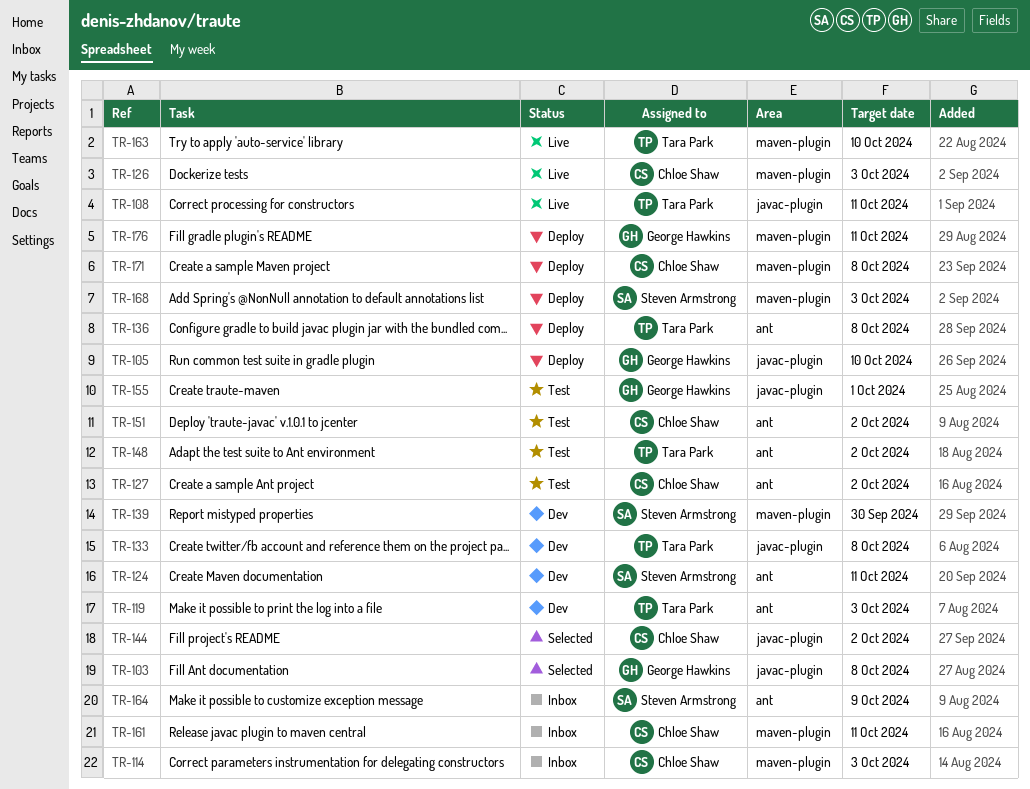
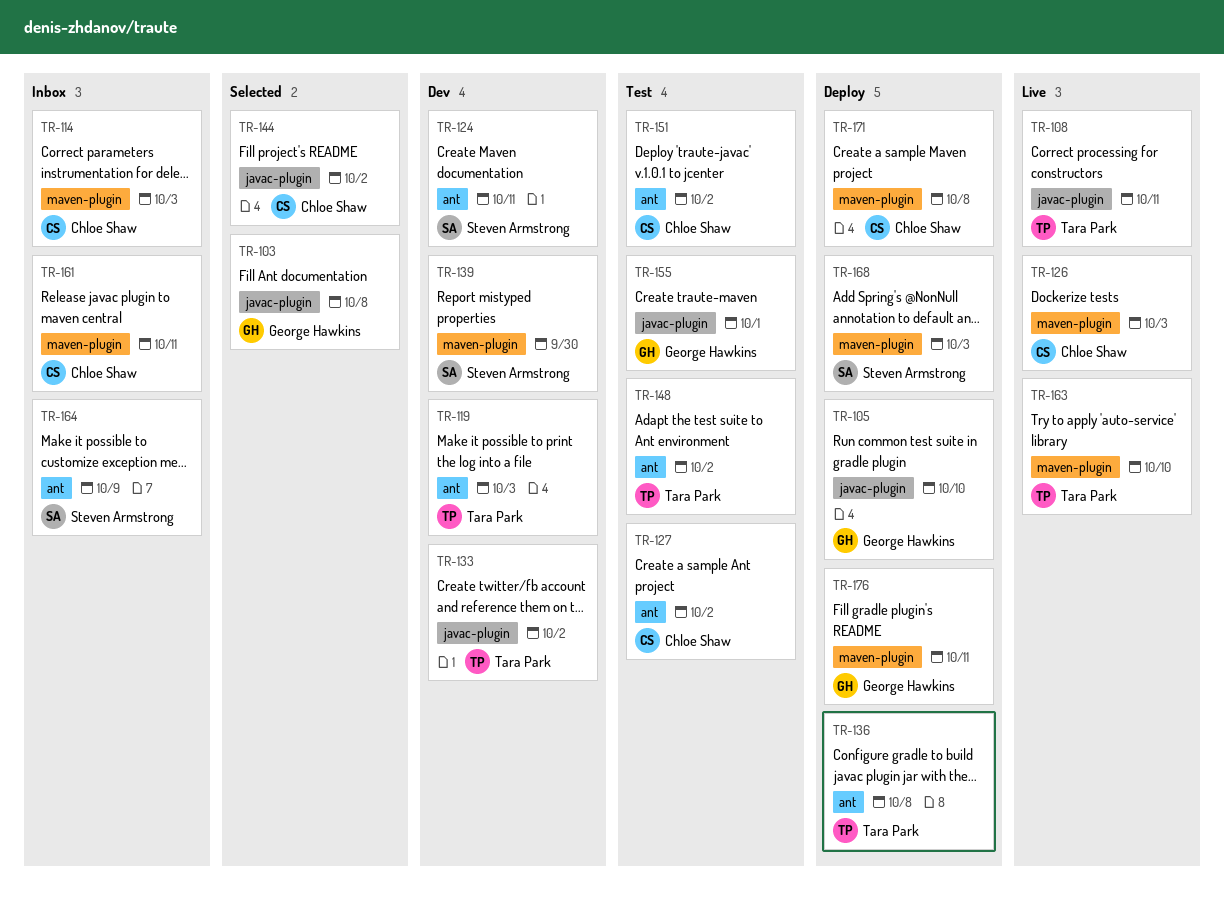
TR-133, due: Oct 8 -> Oct 2

